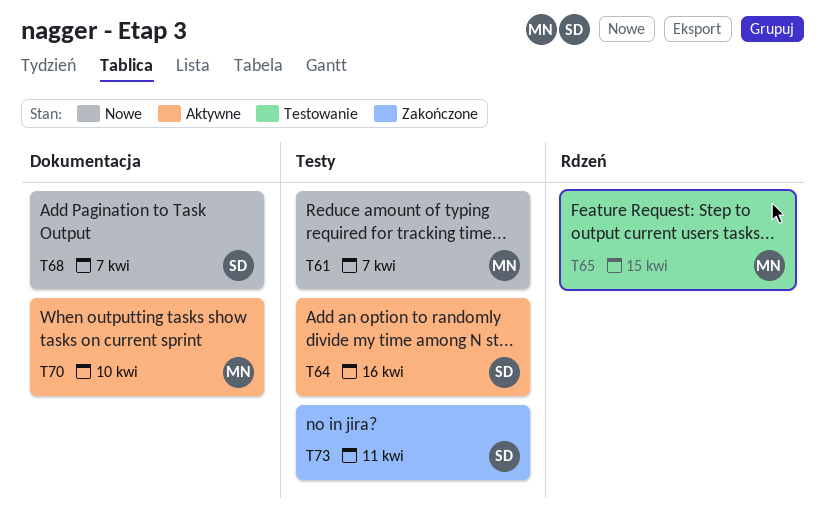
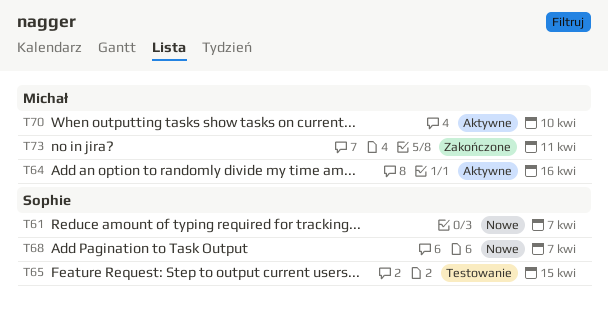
T61, owner: Michał -> Sophie
T64, owner: Sophie -> Michał
T65, owner: Michał -> Sophie
T73, owner: Sophie -> Michał

